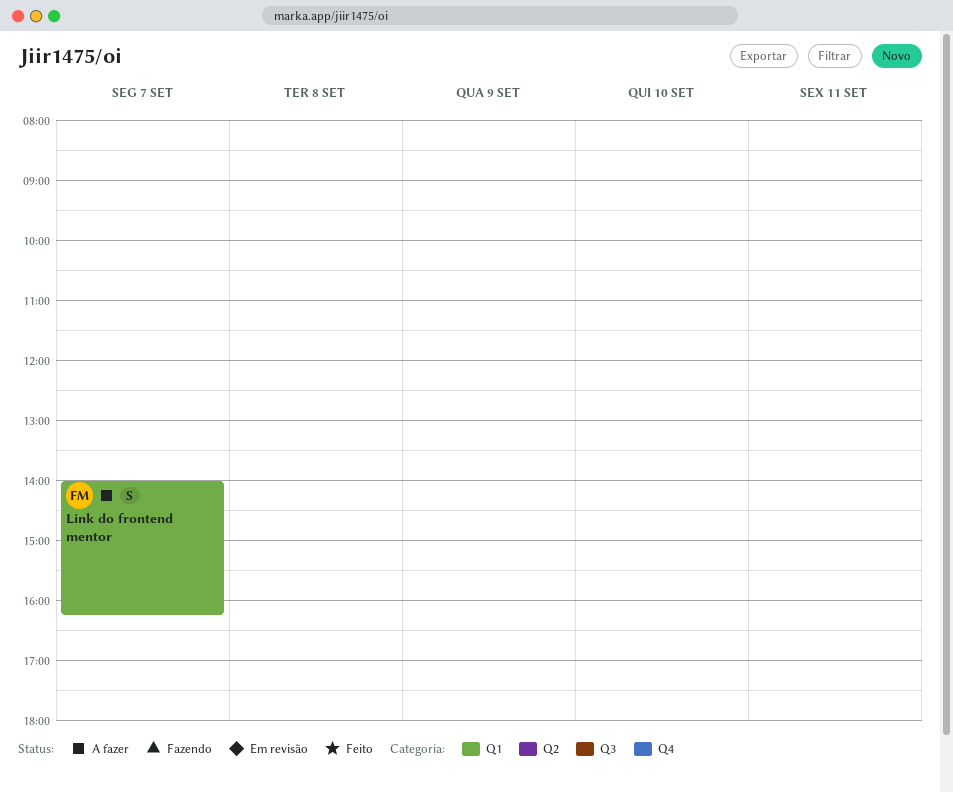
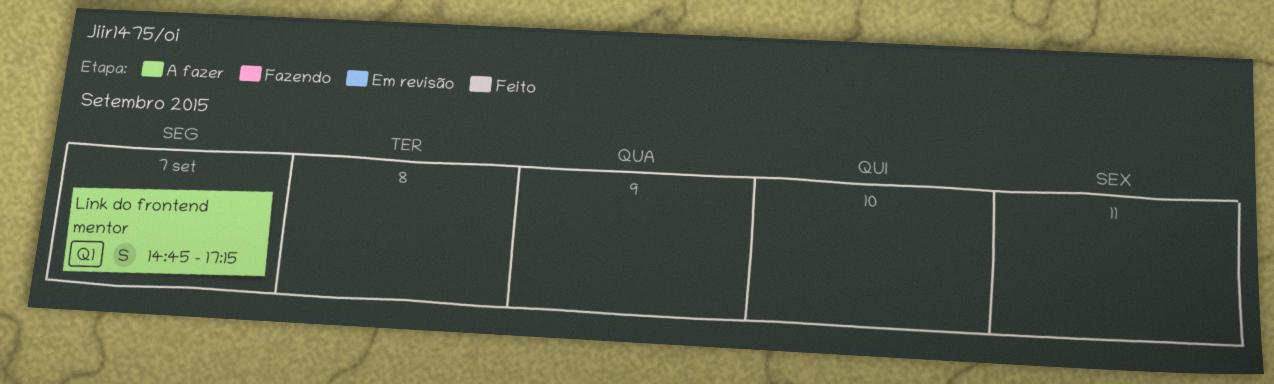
Link do frontend mentor, begins: 14:00 -> 14:45
Link do frontend mentor, ends: 16:15 -> 17:15

